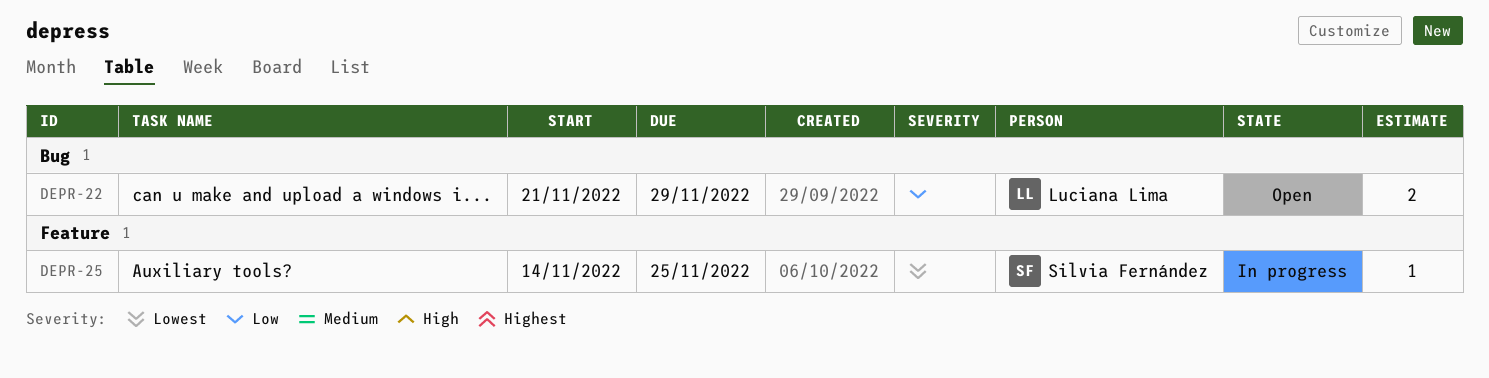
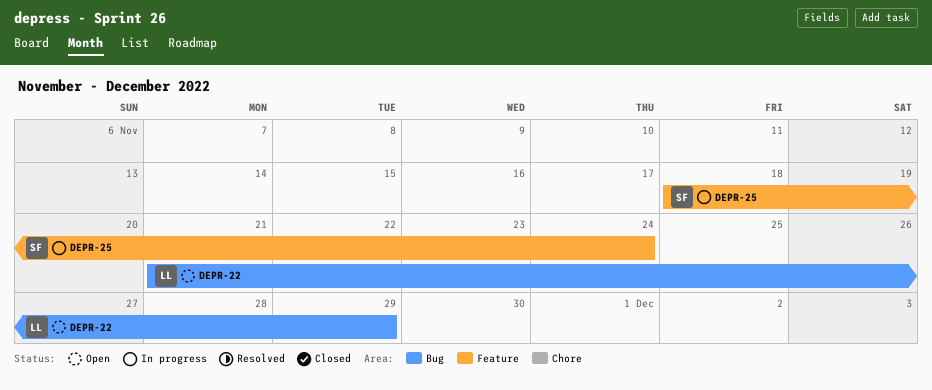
DEPR-25, start: Nov 14 -> Nov 18
DEPR-25, due: Nov 25 -> Nov 24

